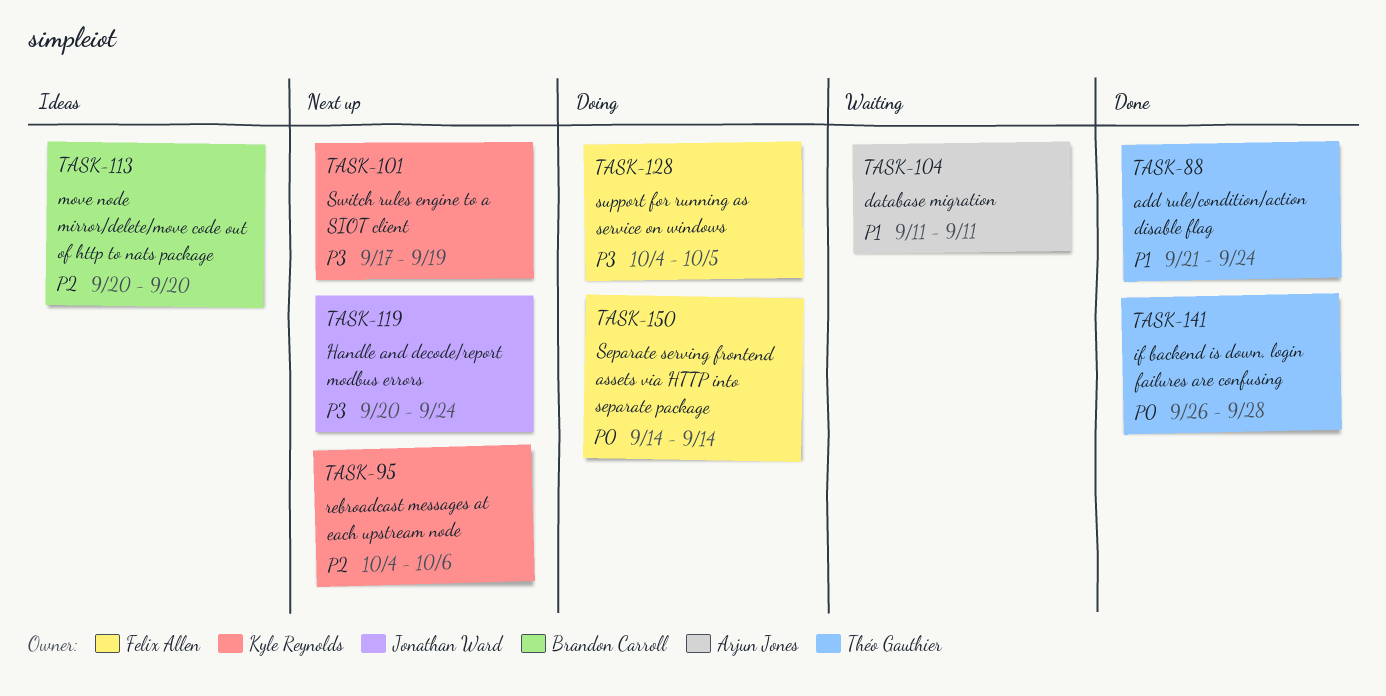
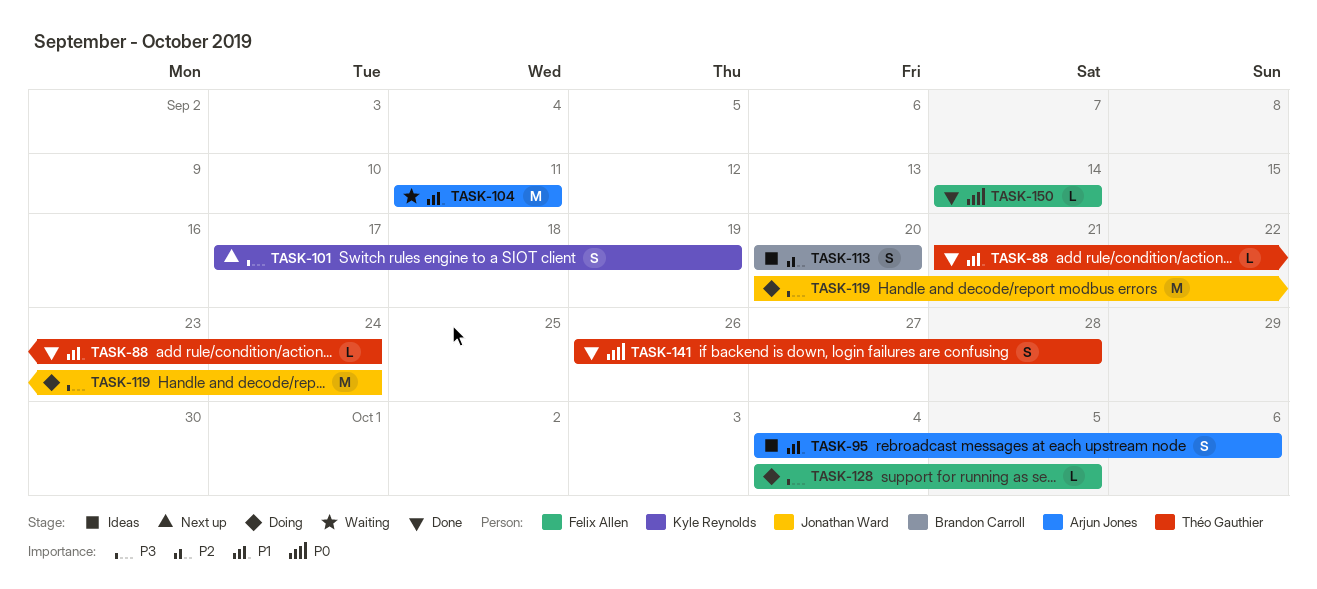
TASK-95, status: Next up -> Ideas
TASK-95, owner: Kyle Reynolds -> Arjun Jones
TASK-95, priority: P2 -> P1
TASK-119, status: Next up -> Doing
TASK-150, status: Doing -> Done

